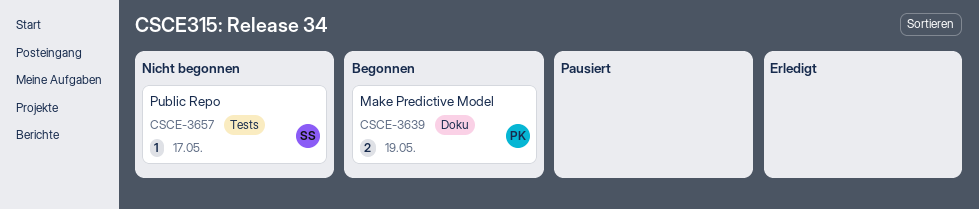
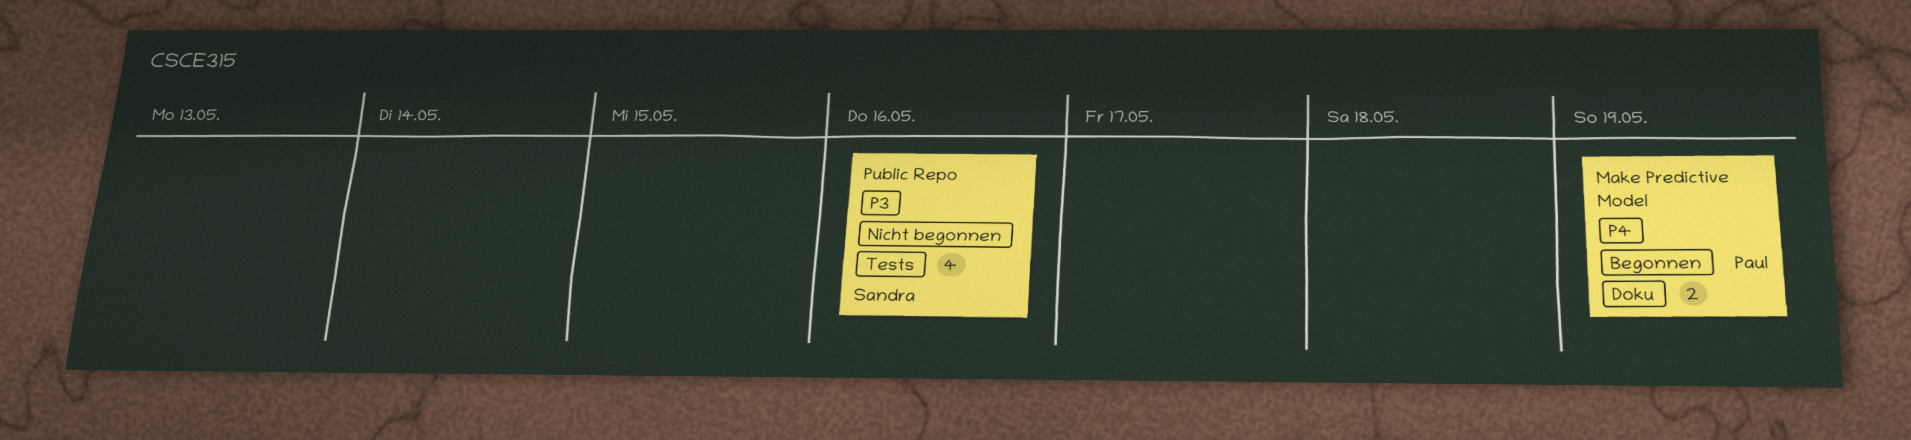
Public Repo, estimate: 1 -> 4
Public Repo, due: May 17 -> May 16

